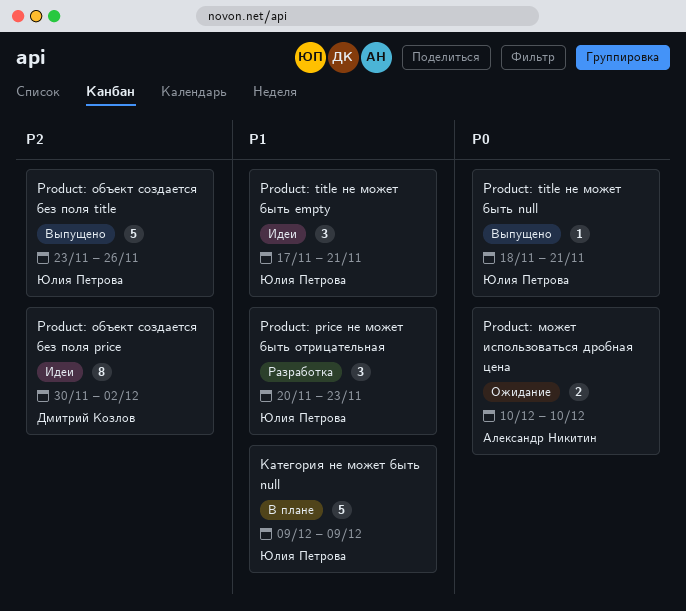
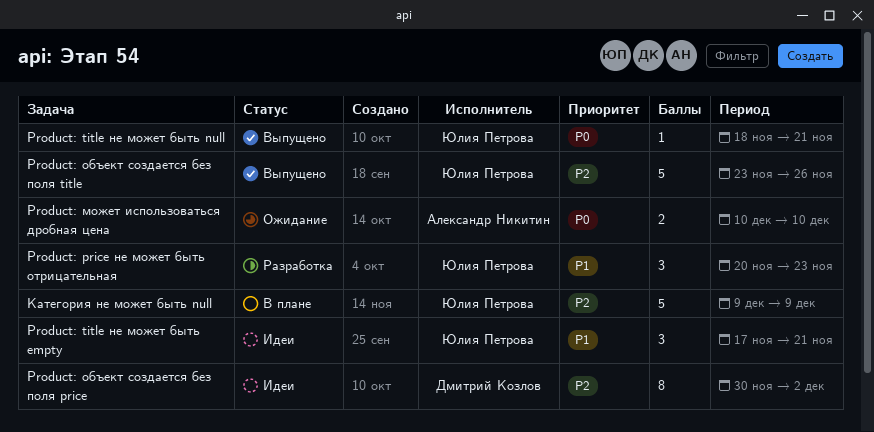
Категория не может быть null, priority: P1 -> P2

